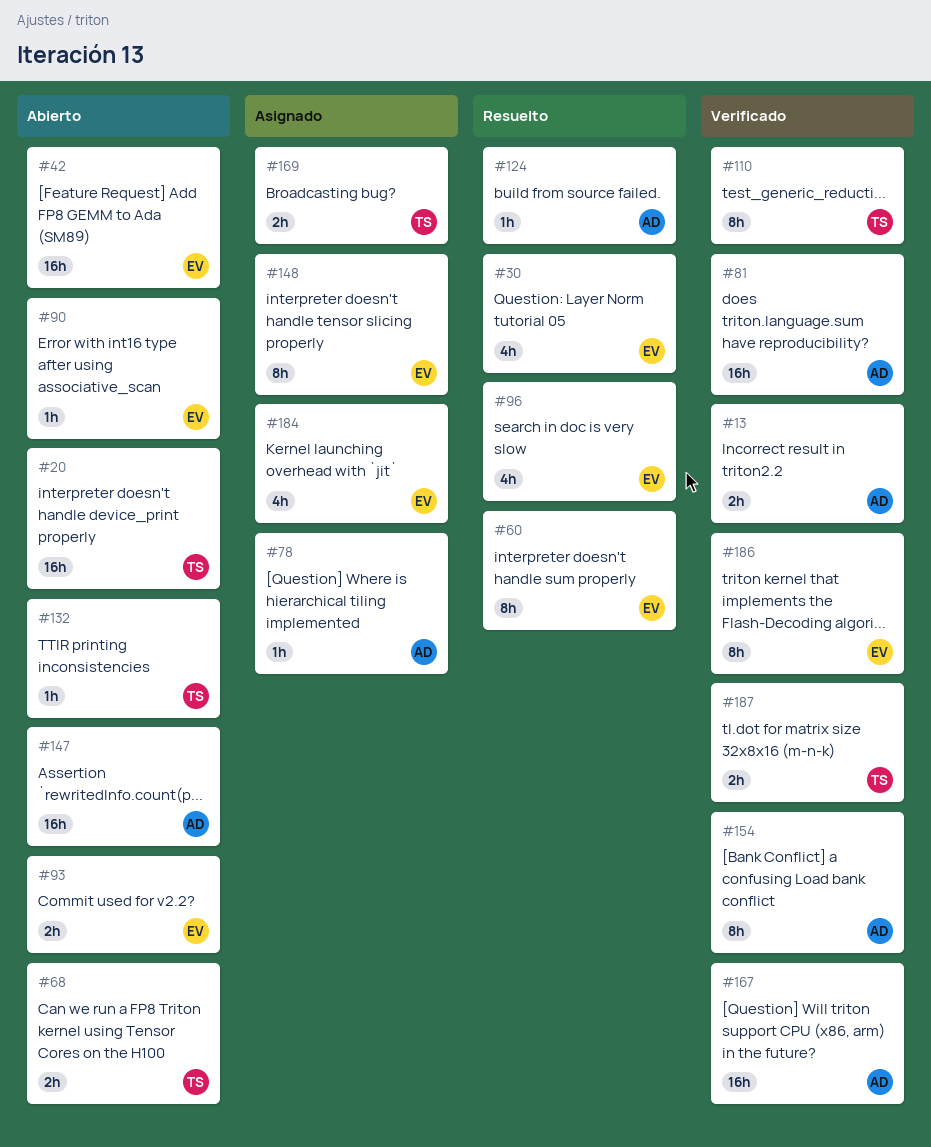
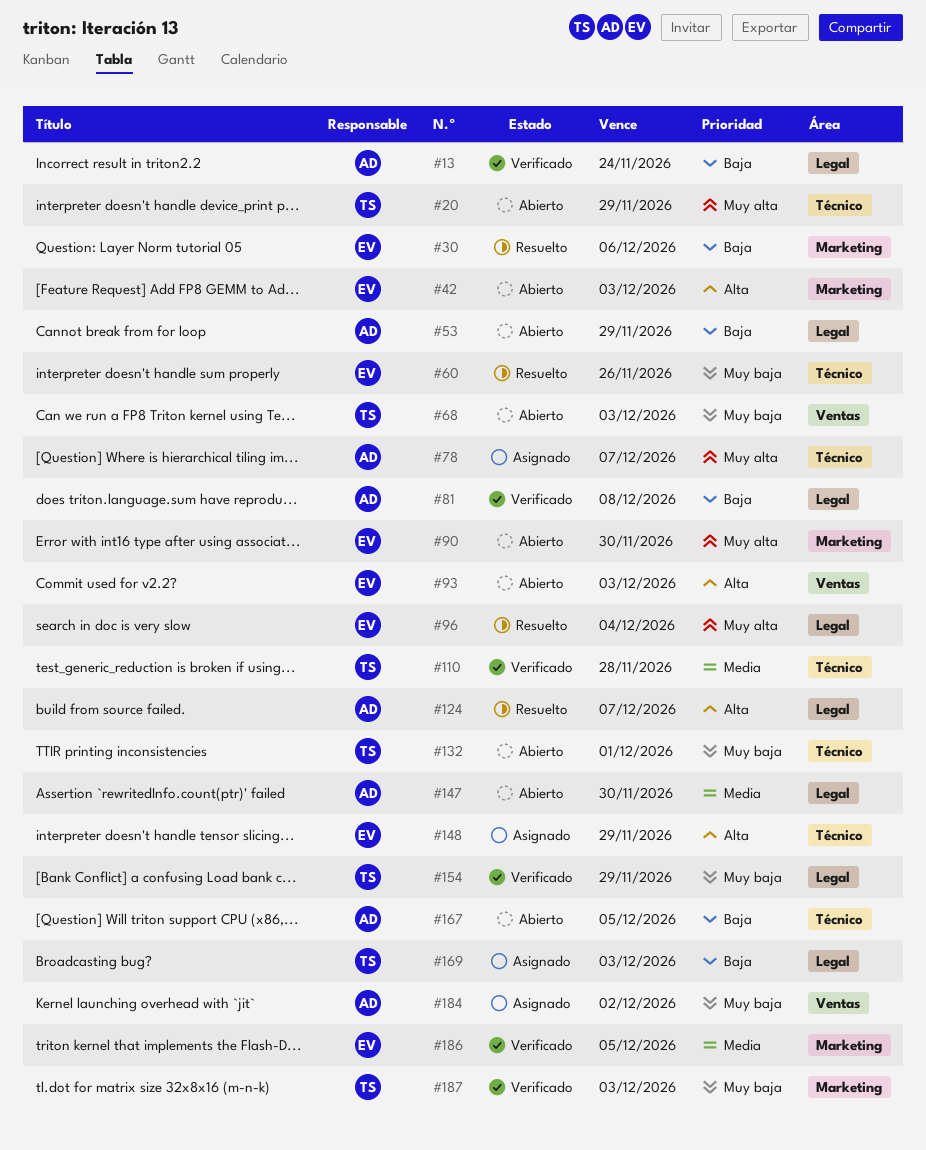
#53: none -> present
#154, owner: AD -> TS
#167, status: Verificado -> Abierto
#184, owner: EV -> AD

